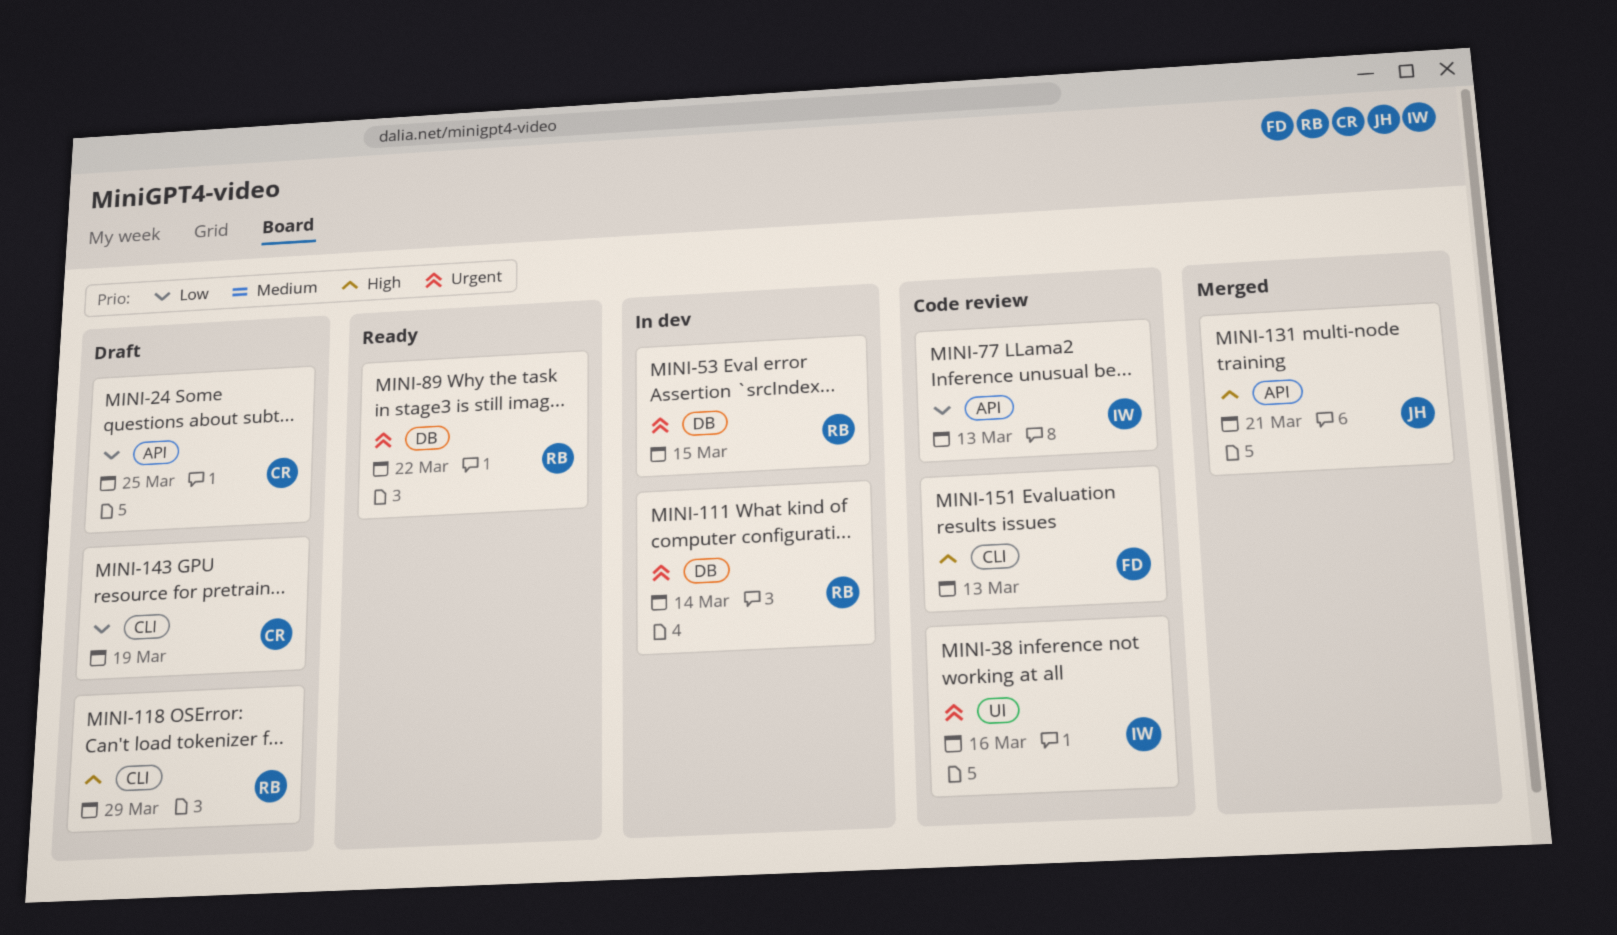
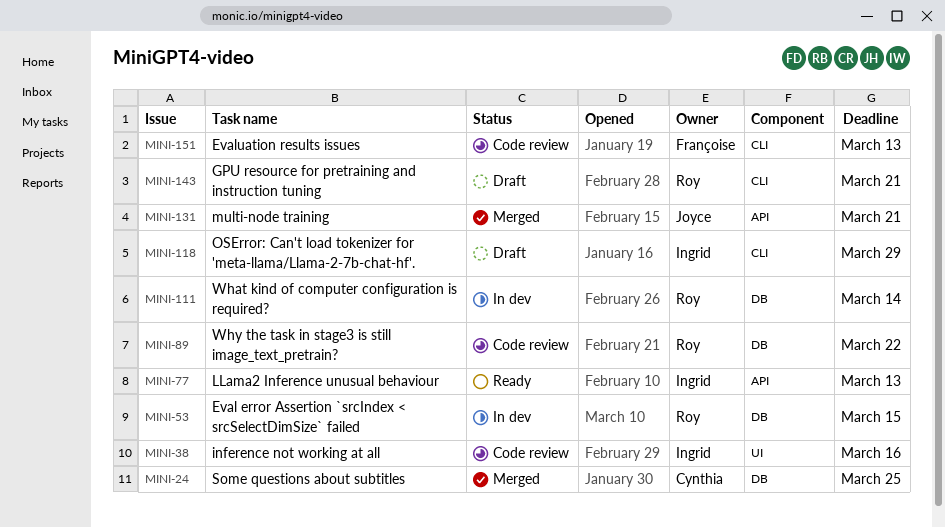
MINI-24, status: Draft -> Merged
MINI-24, label: API -> DB
MINI-77, status: Code review -> Ready
MINI-89, status: Ready -> Code review
MINI-118, owner: Roy -> Ingrid
MINI-143, owner: Cynthia -> Roy
MINI-143, due: Mar 19 -> Mar 21

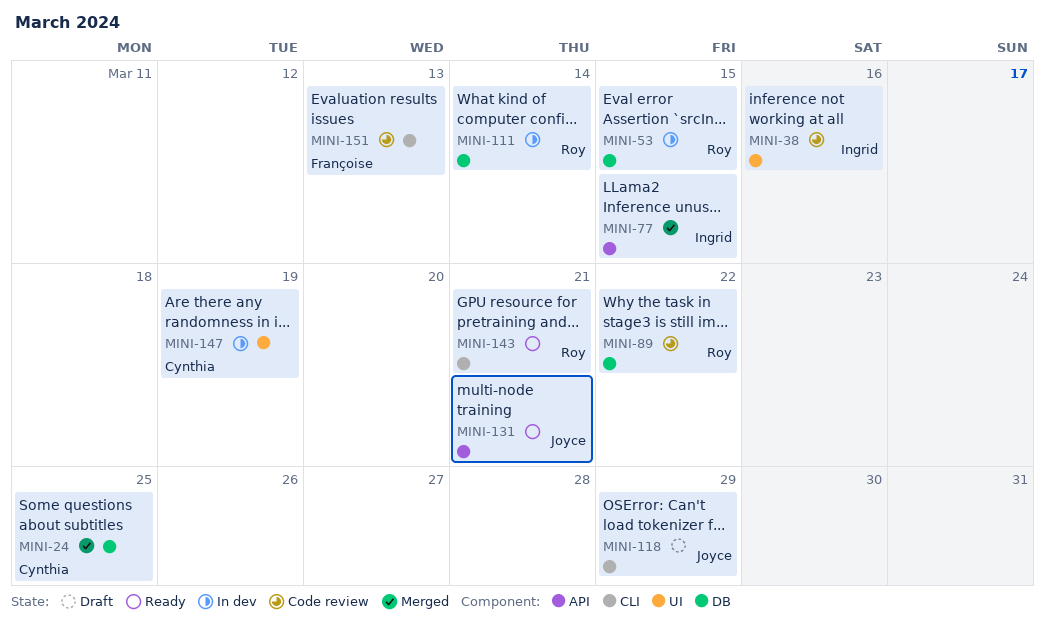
MINI-77, status: Ready -> Merged
MINI-77, due: Mar 13 -> Mar 15
MINI-118, owner: Ingrid -> Joyce
MINI-131, status: Merged -> Ready
MINI-143, status: Draft -> Ready
MINI-147: none -> present

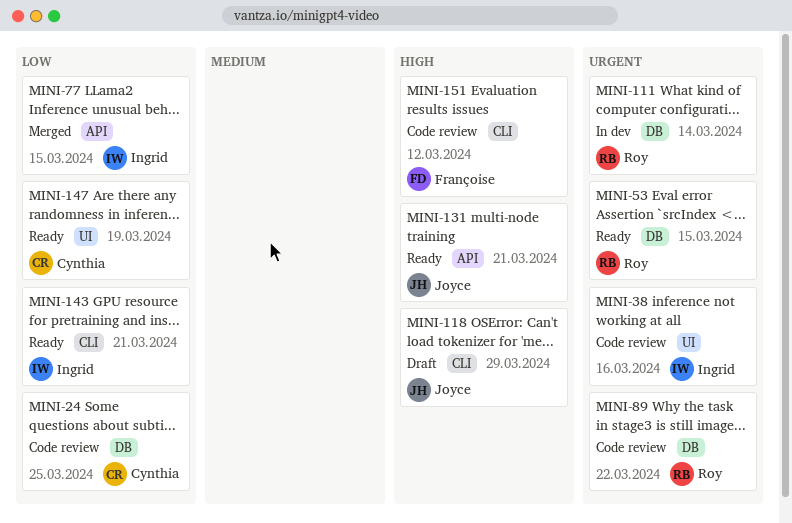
MINI-24, status: Merged -> Code review
MINI-53, status: In dev -> Ready
MINI-143, owner: Roy -> Ingrid
MINI-147, status: In dev -> Ready
MINI-151, due: Mar 13 -> Mar 12

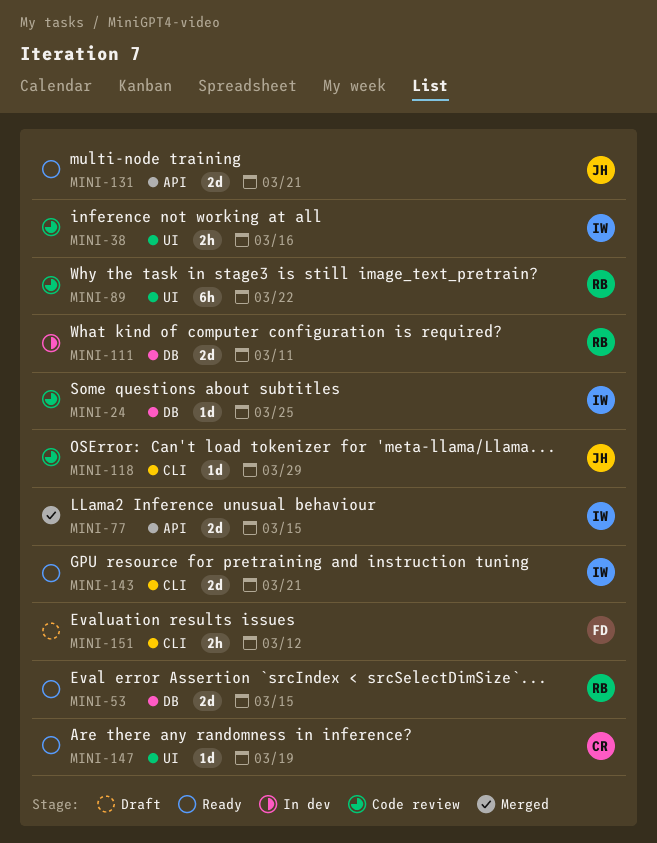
MINI-24, owner: Cynthia -> Ingrid
MINI-89, label: DB -> UI
MINI-111, due: Mar 14 -> Mar 11
MINI-118, status: Draft -> Code review
MINI-151, status: Code review -> Draft

